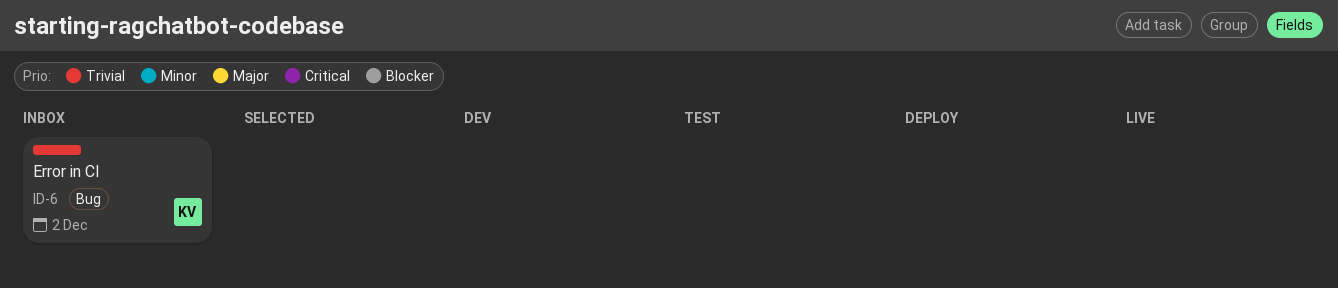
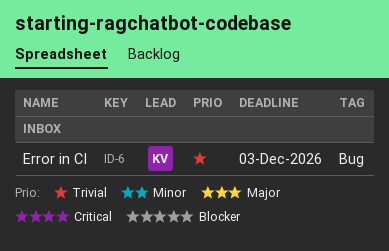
ID-6, due: Dec 2 -> Dec 3

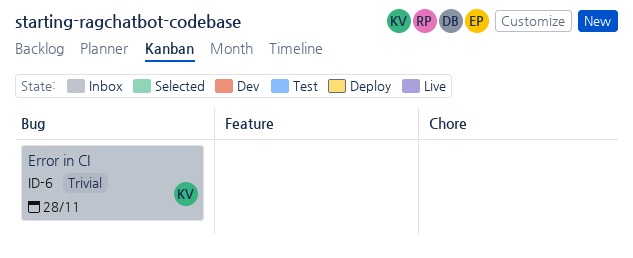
ID-6, due: Dec 3 -> Nov 28

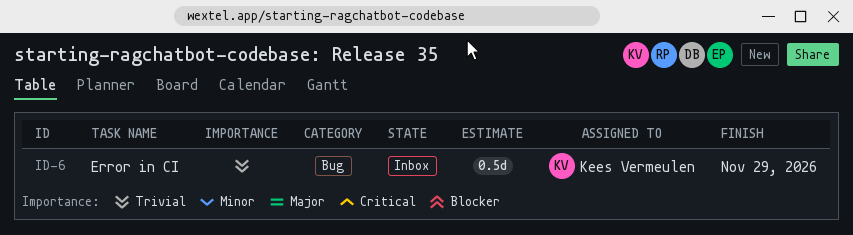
ID-6, due: Nov 28 -> Nov 29

